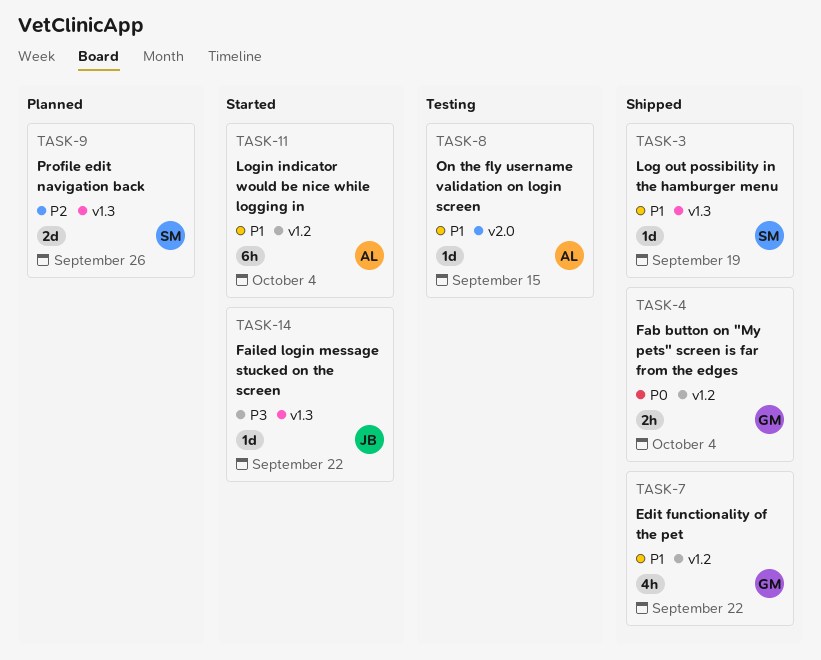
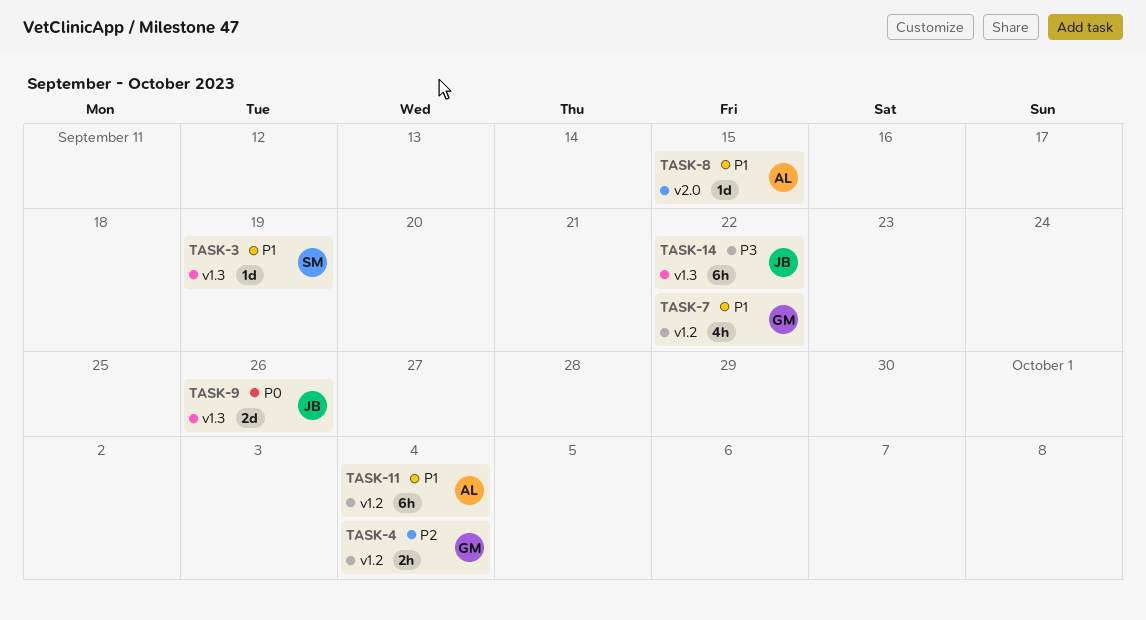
TASK-4, priority: P0 -> P2
TASK-9, owner: SM -> JB
TASK-9, priority: P2 -> P0
TASK-14, estimate: 1d -> 6h

